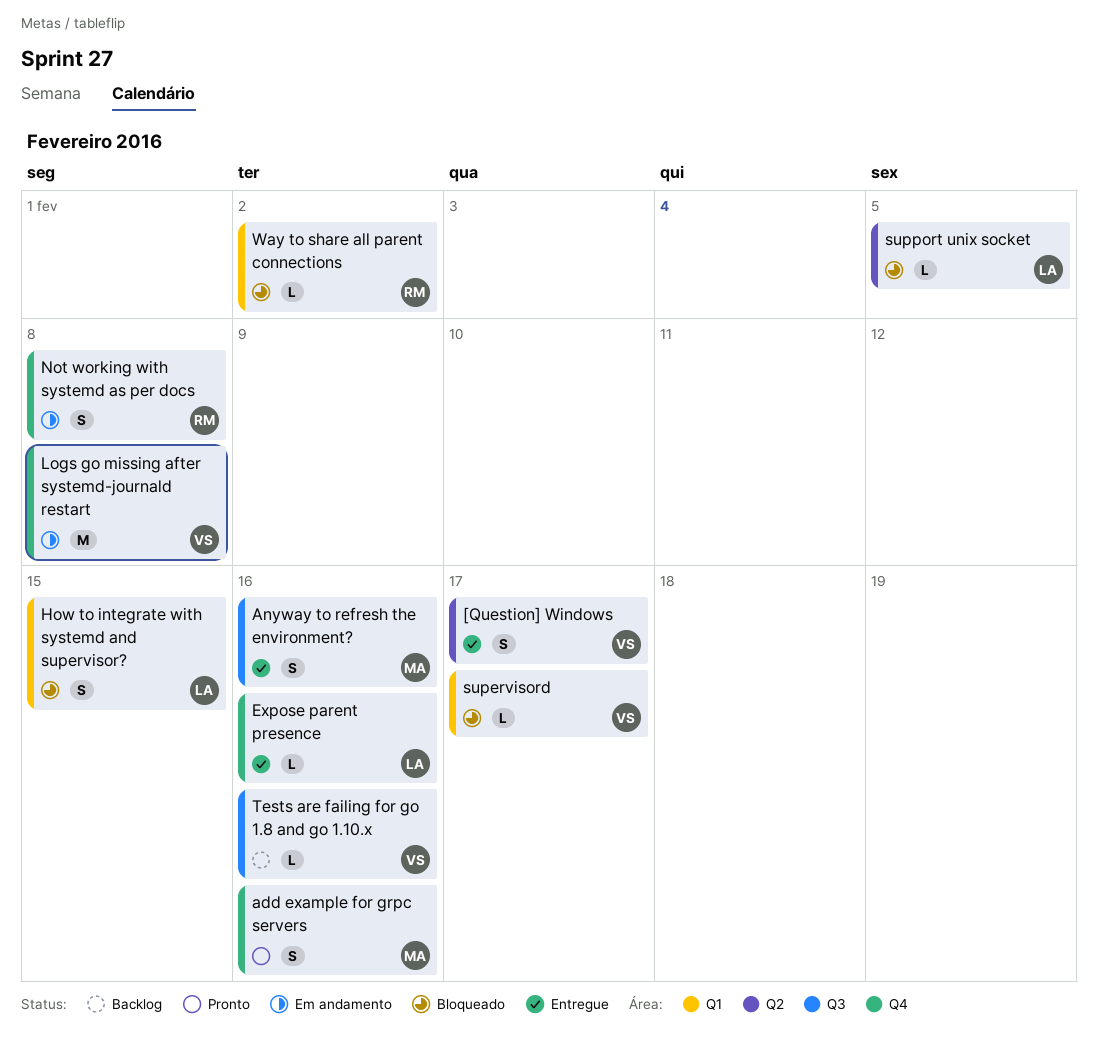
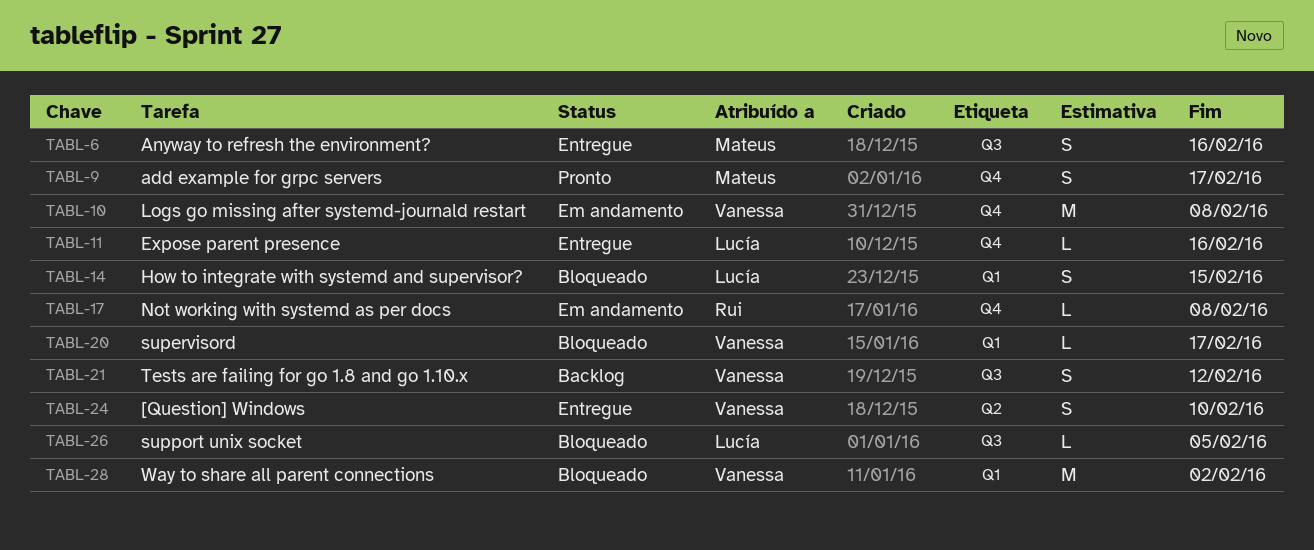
[Question] Windows, due: Feb 17 -> Feb 10
add example for grpc servers, due: Feb 16 -> Feb 17
Not working with systemd as per docs, estimate: S -> L
support unix socket, label: Q2 -> Q3
Tests are failing for go 1.8 and go 1.10.x, estimate: L -> S
Tests are failing for go 1.8 and go 1.10.x, due: Feb 16 -> Feb 12
Way to share all parent connections, owner: Rui -> Vanessa
Way to share all parent connections, estimate: L -> M

